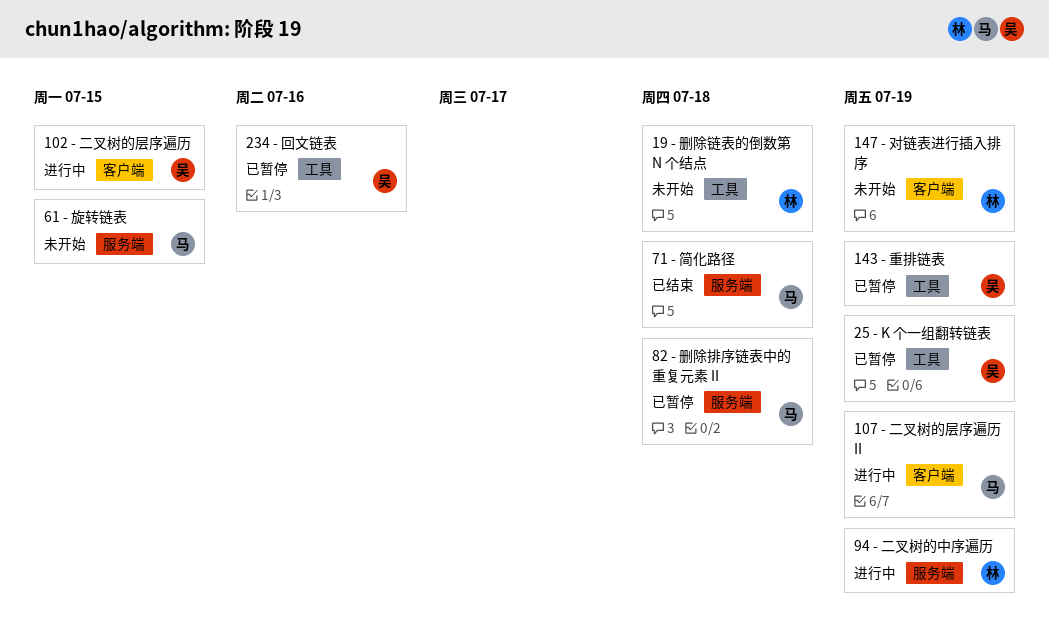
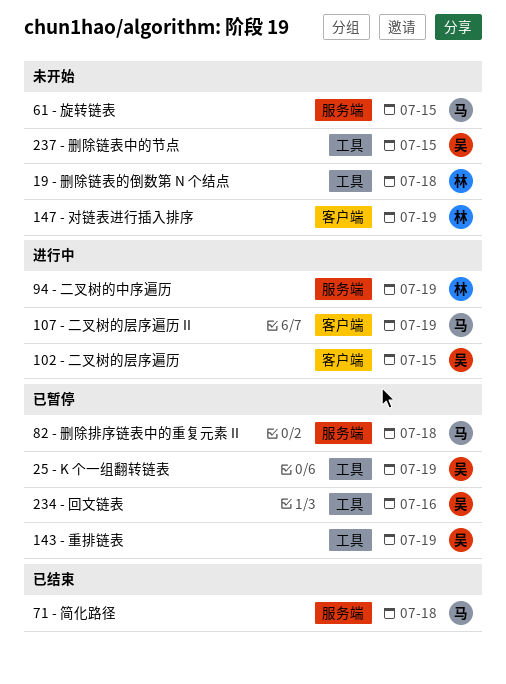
237 - 删除链表中的节点: none -> present

